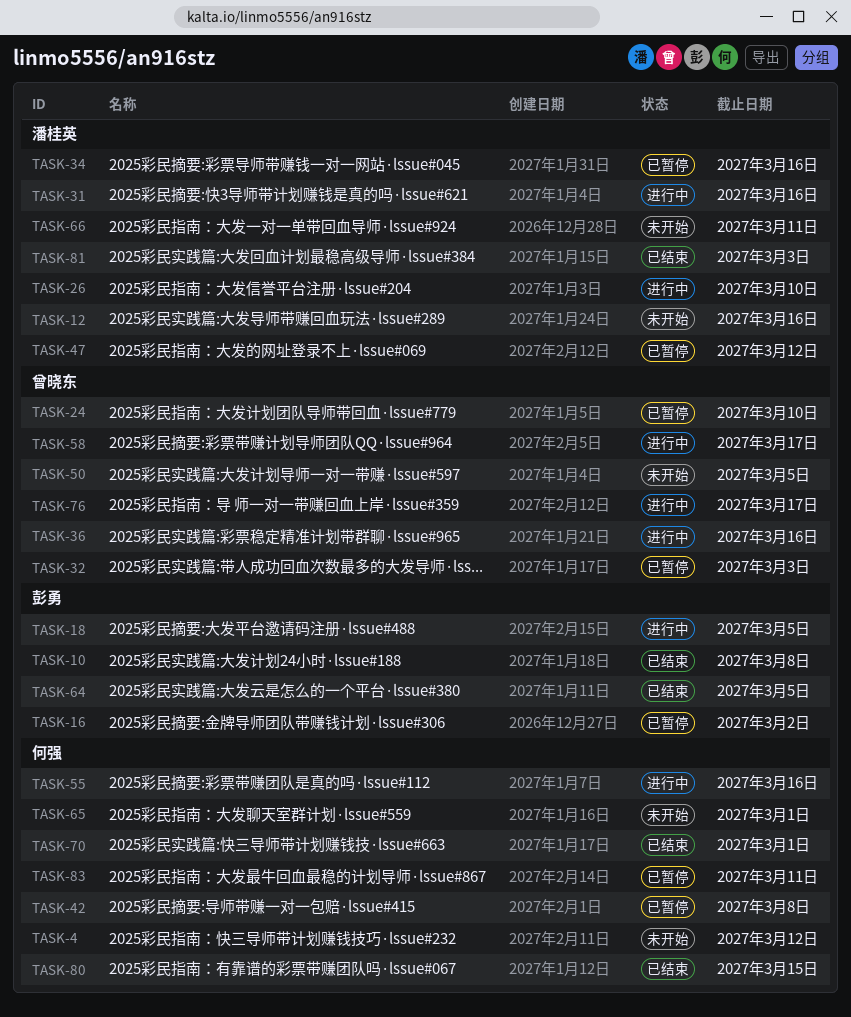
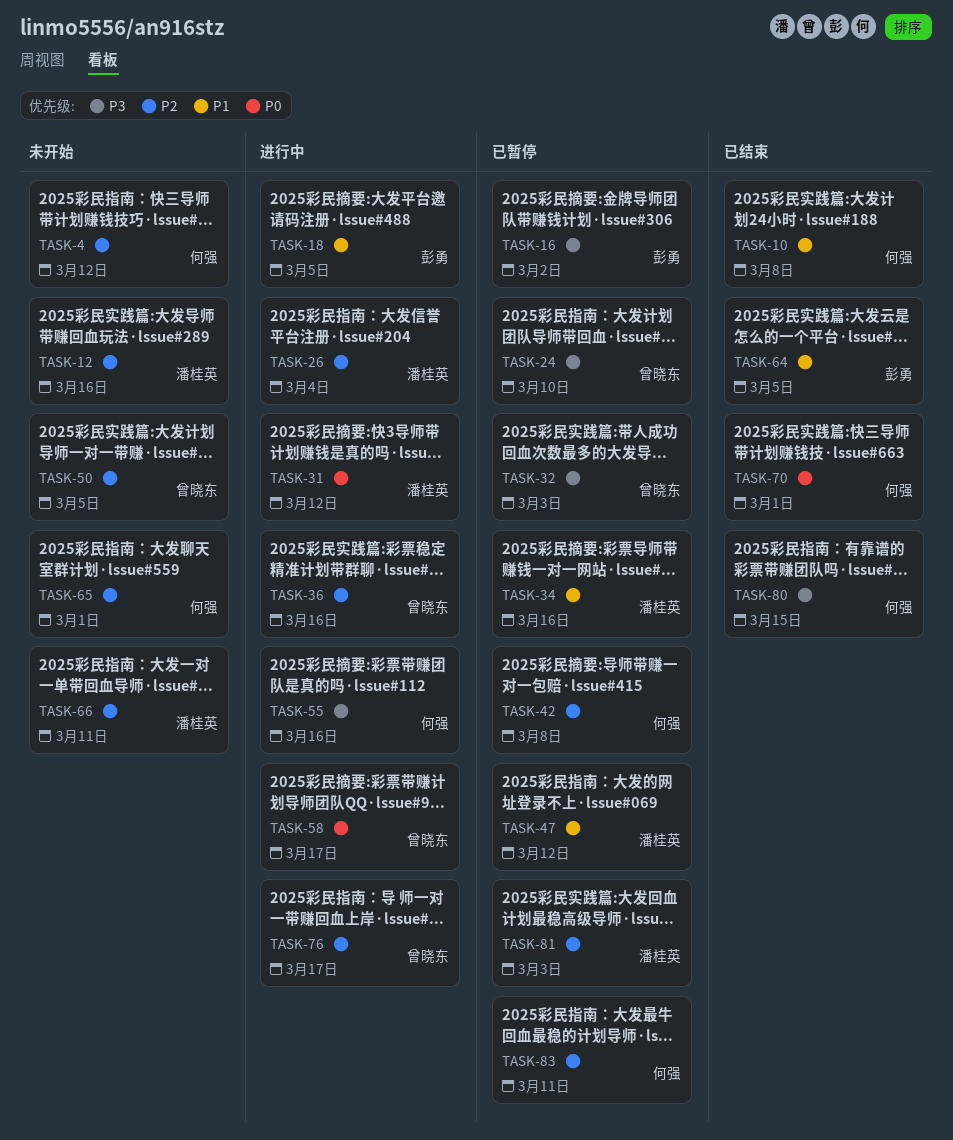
TASK-10, owner: 彭勇 -> 何强
TASK-26, due: Mar 10 -> Mar 4
TASK-31, due: Mar 16 -> Mar 12
TASK-81, status: 已结束 -> 已暂停

